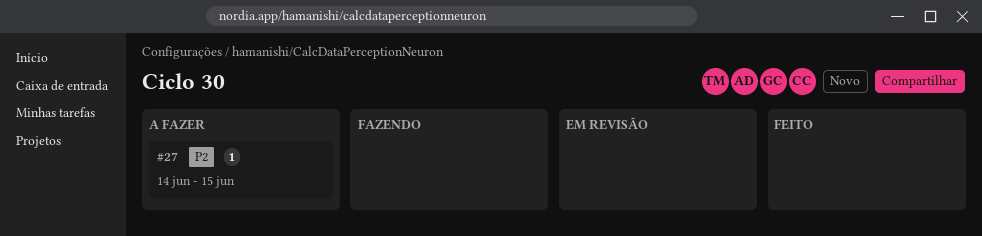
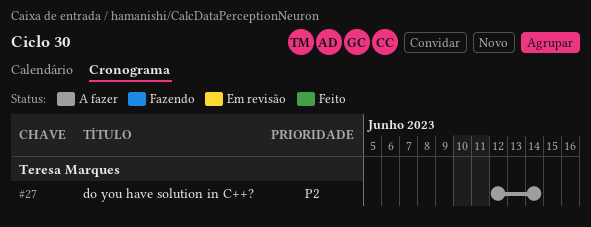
#27, start: Jun 14 -> Jun 12
#27, due: Jun 15 -> Jun 14

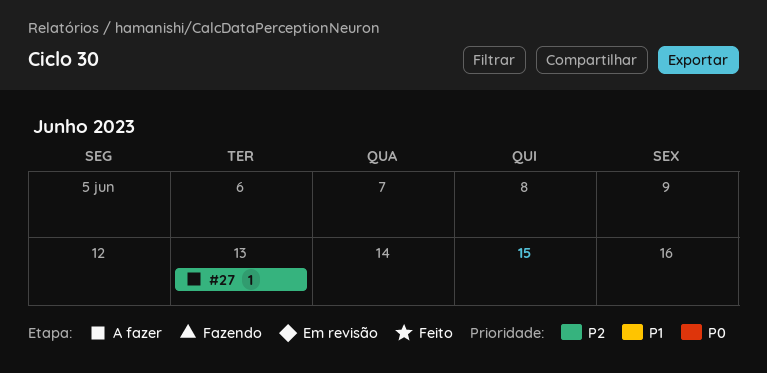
#27, start: Jun 12 -> Jun 13
#27, due: Jun 14 -> Jun 13

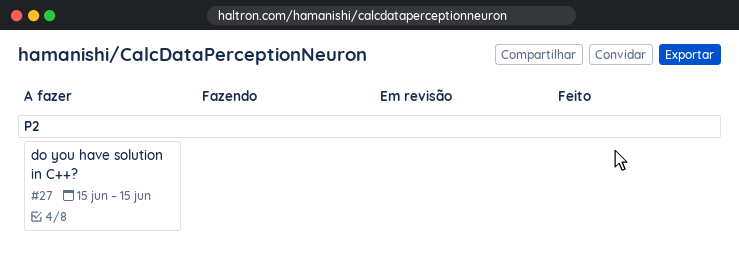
#27, start: Jun 13 -> Jun 15
#27, due: Jun 13 -> Jun 15

